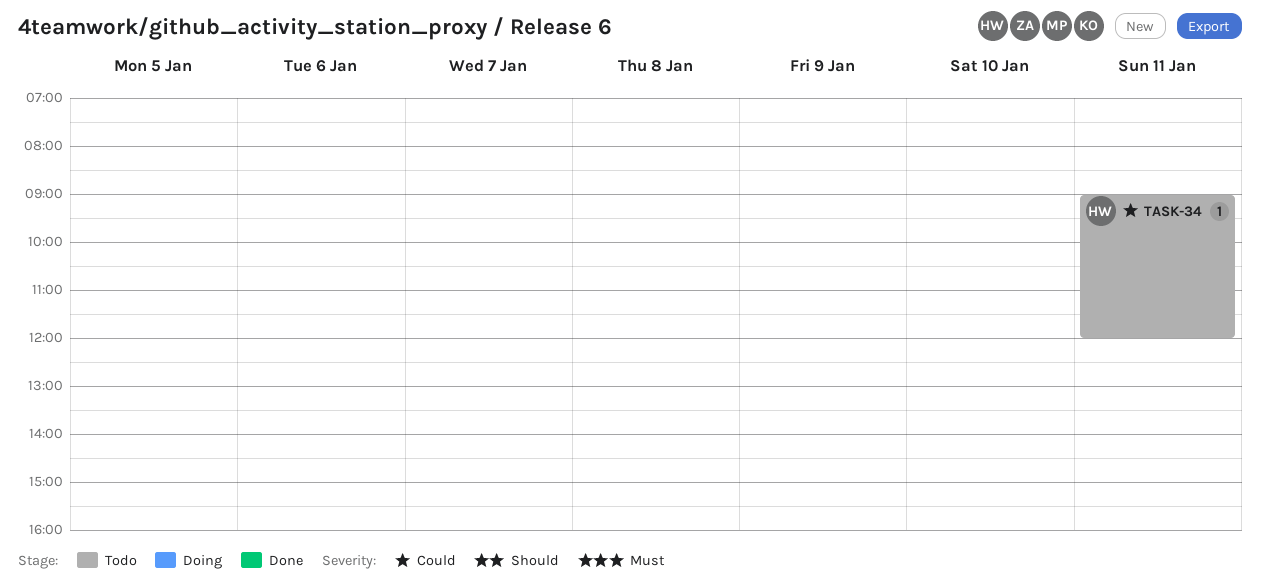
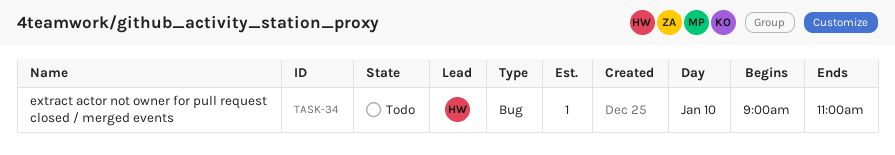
TASK-34, day: Jan 11 -> Jan 10
TASK-34, ends: 12:00 -> 11:00

